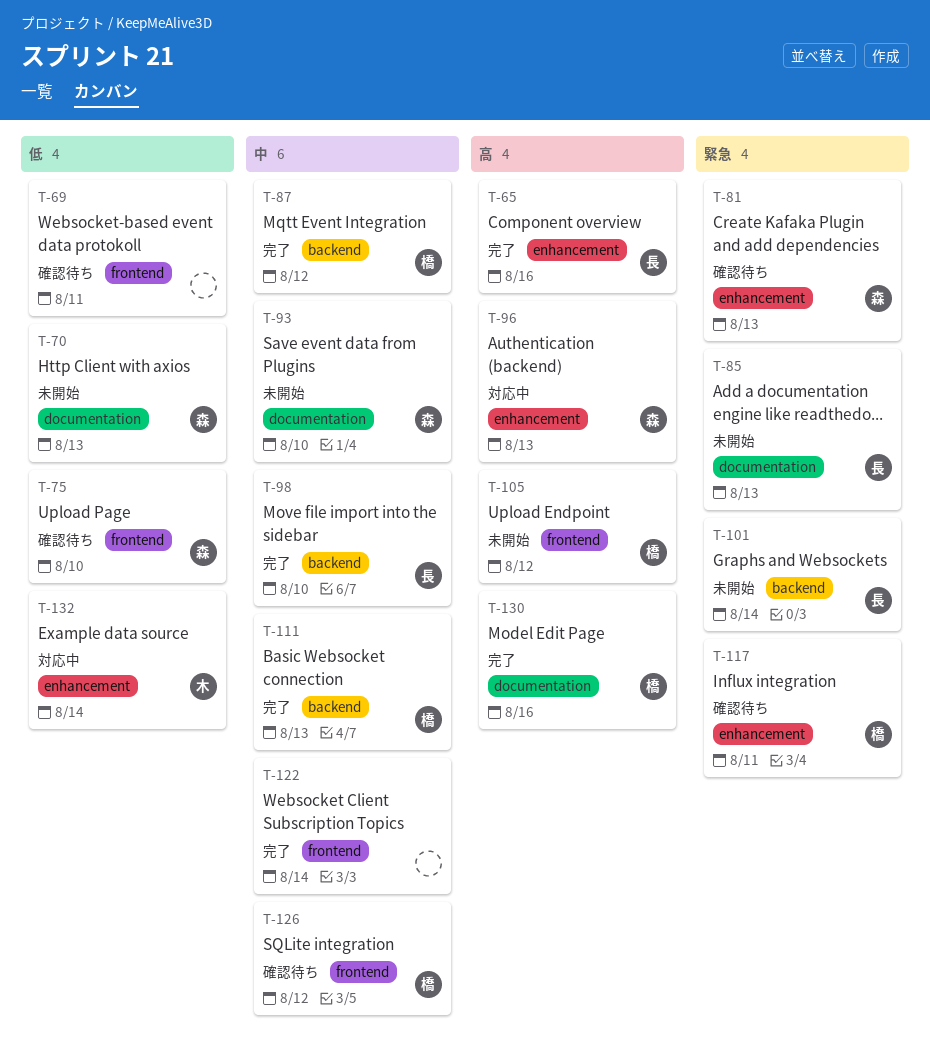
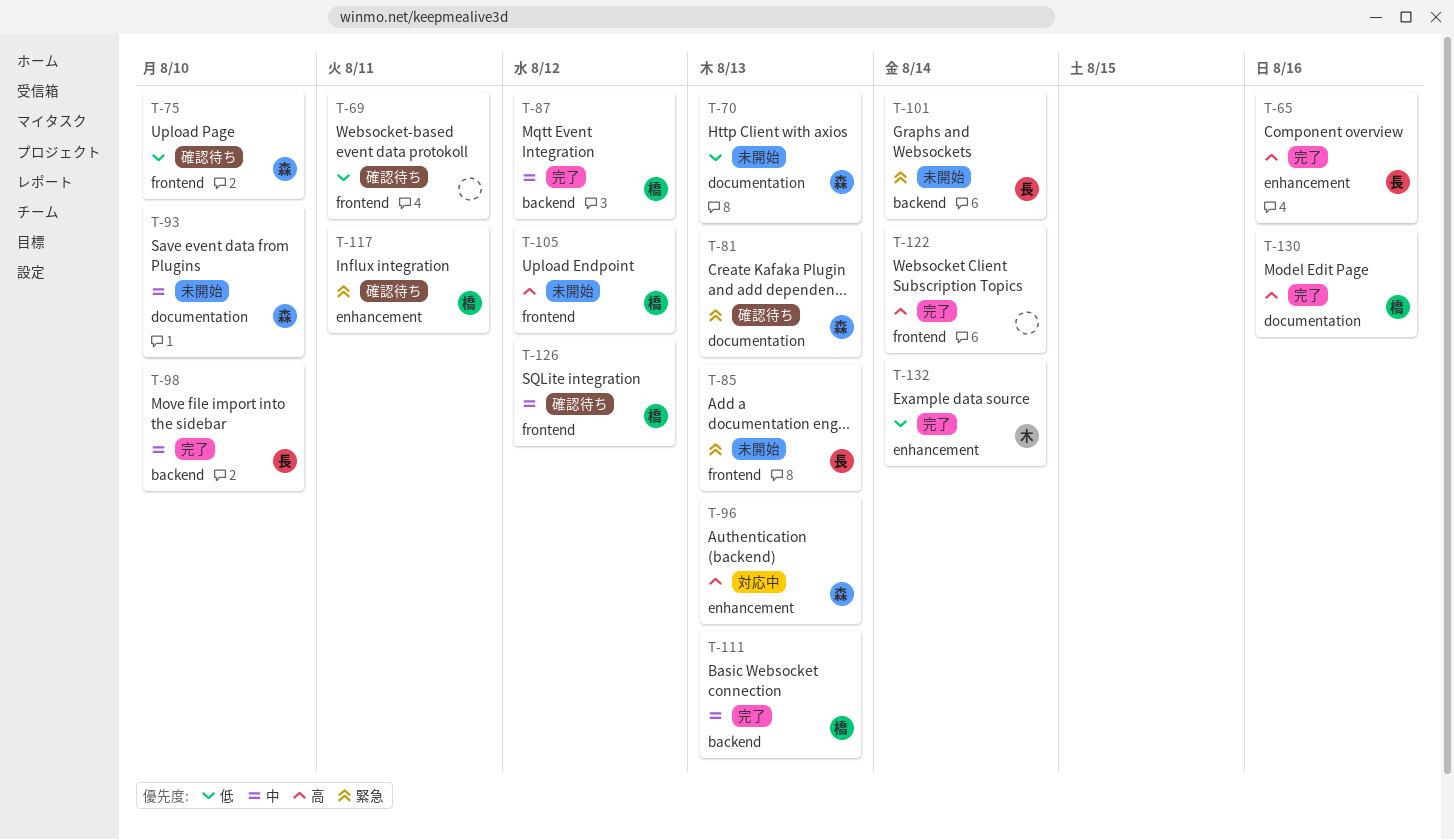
T-81, label: enhancement -> documentation
T-85, label: documentation -> frontend
T-122, priority: 中 -> 高
T-132, status: 対応中 -> 完了

